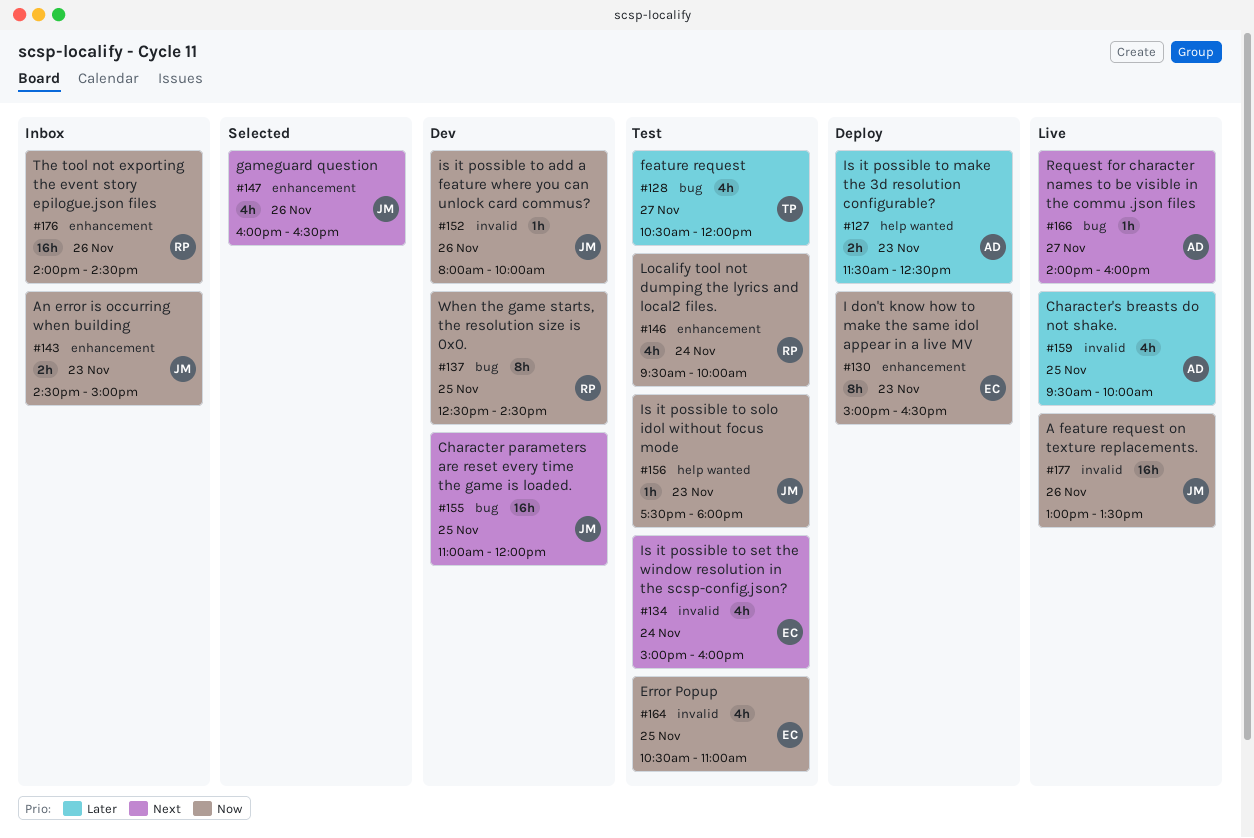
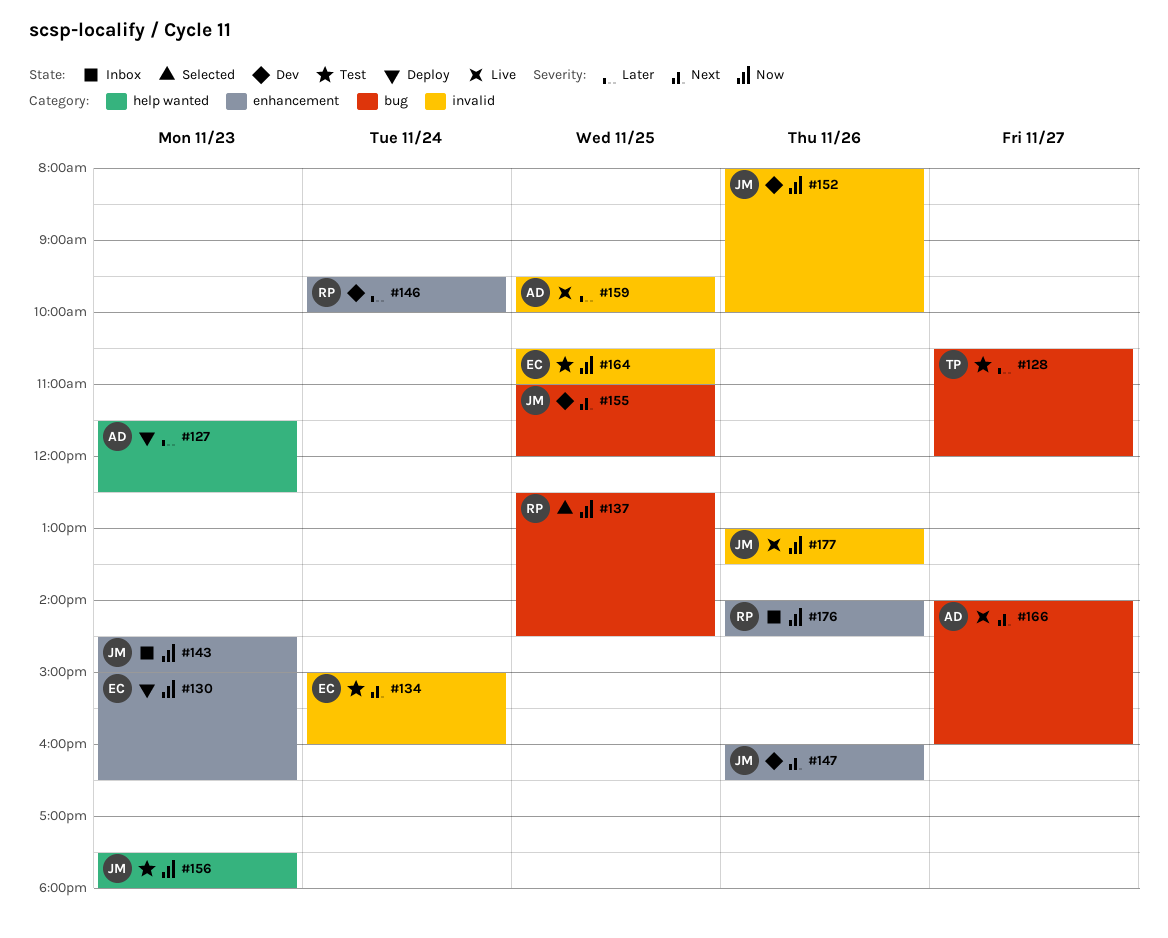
#137, status: Dev -> Selected
#146, status: Test -> Dev
#146, priority: Now -> Later
#147, status: Selected -> Dev

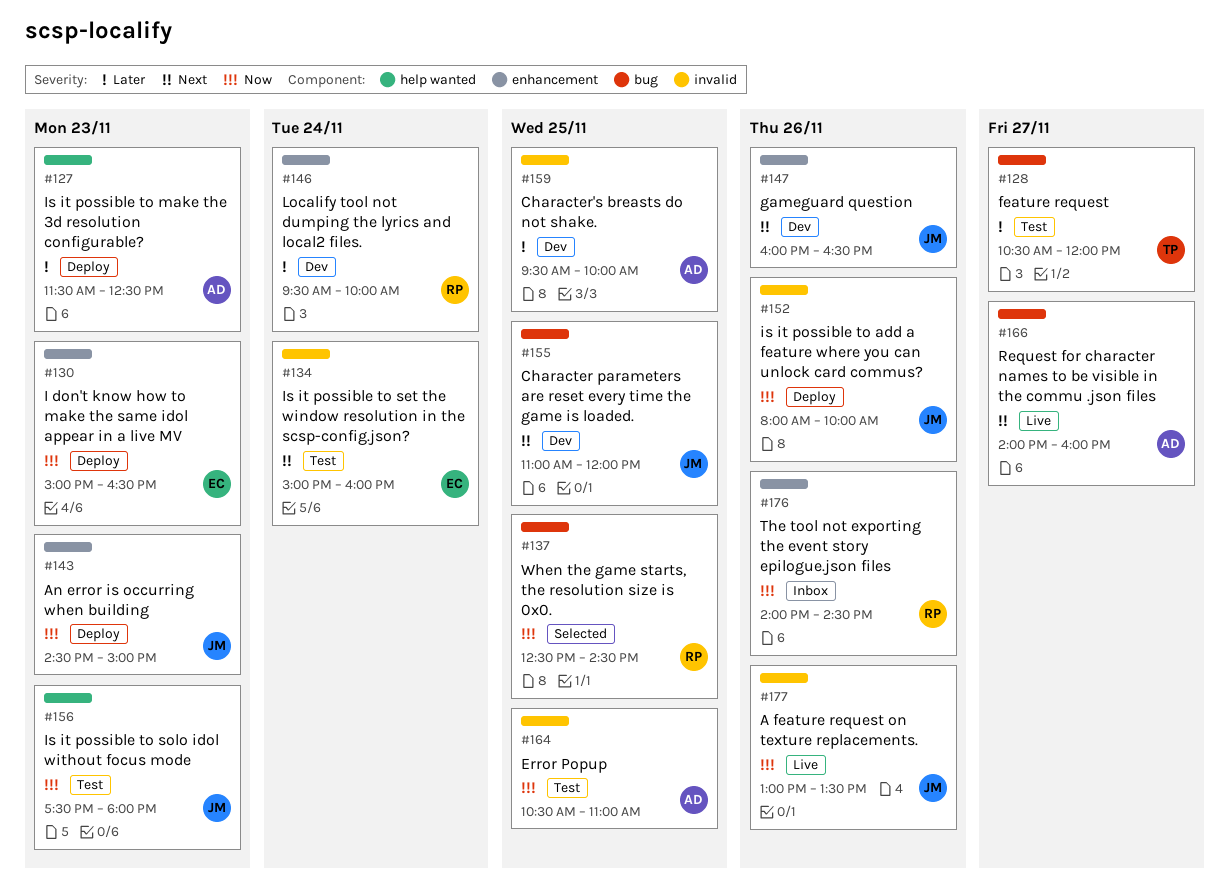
#143, status: Inbox -> Deploy
#152, status: Dev -> Deploy
#159, status: Live -> Dev
#164, owner: EC -> AD

